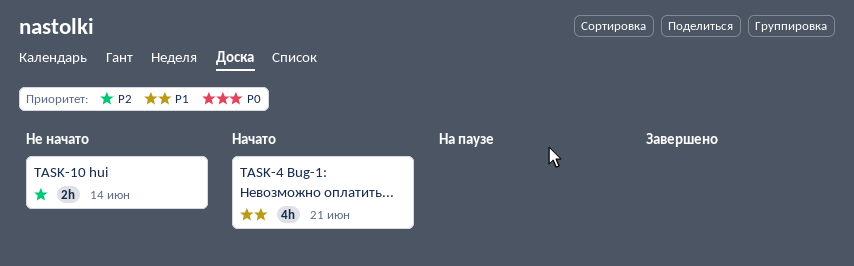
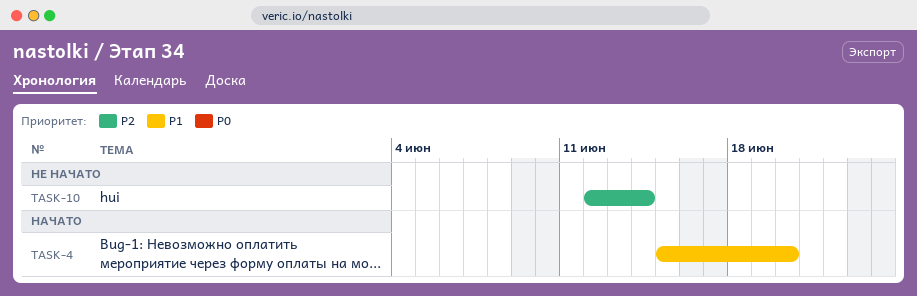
TASK-4, due: Jun 21 -> Jun 20

